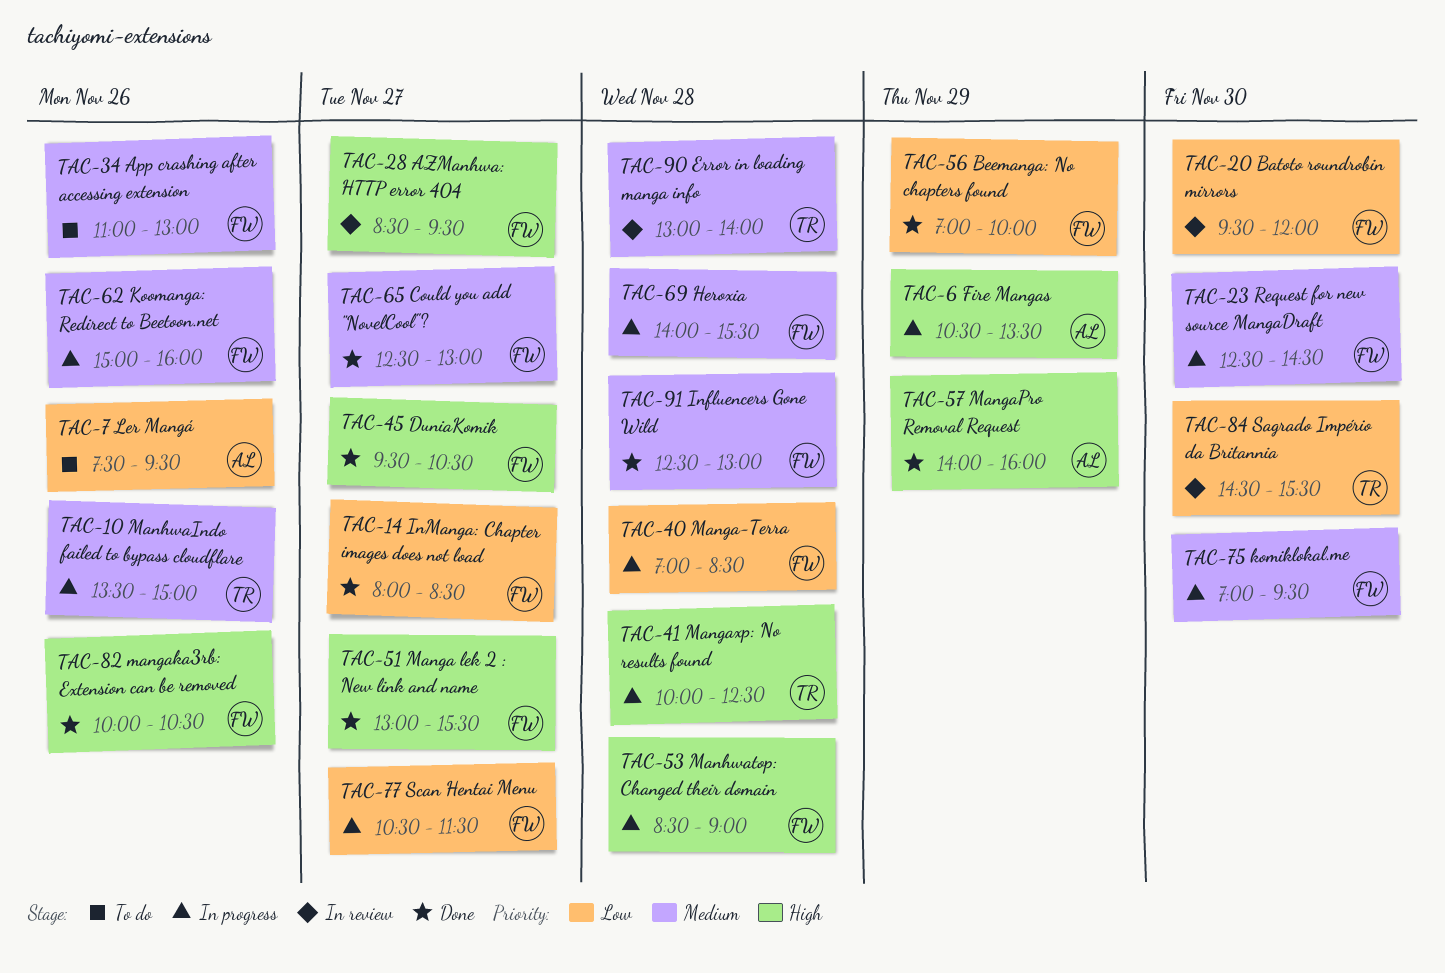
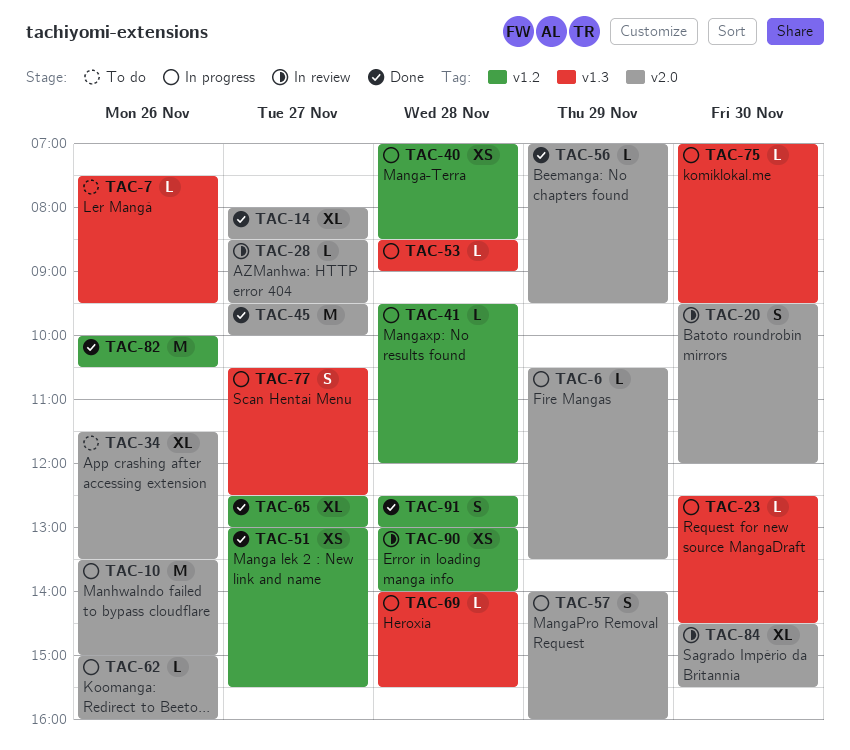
TAC-34, begins: 11:00 -> 11:30
TAC-34, ends: 13:00 -> 13:30
TAC-41, begins: 10:00 -> 09:30
TAC-41, ends: 12:30 -> 12:00
TAC-45, ends: 10:30 -> 10:00
TAC-56, ends: 10:00 -> 09:30
TAC-57, status: Done -> In progress
TAC-77, ends: 11:30 -> 12:30

